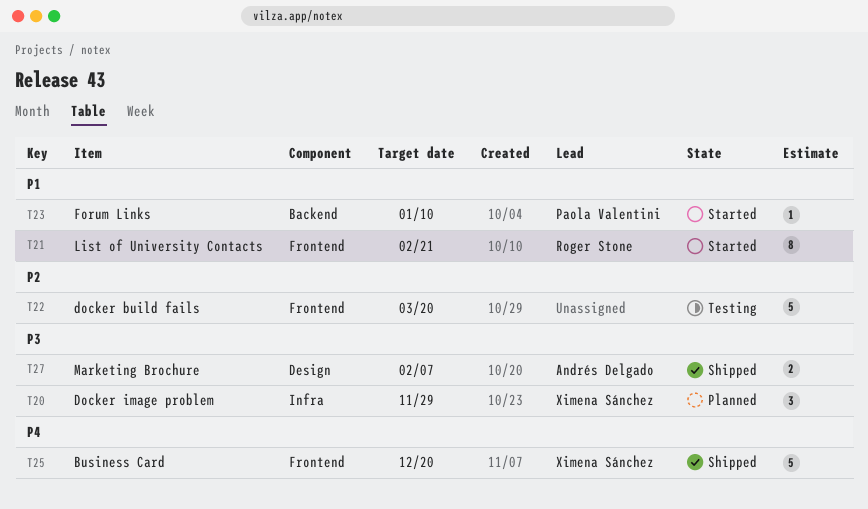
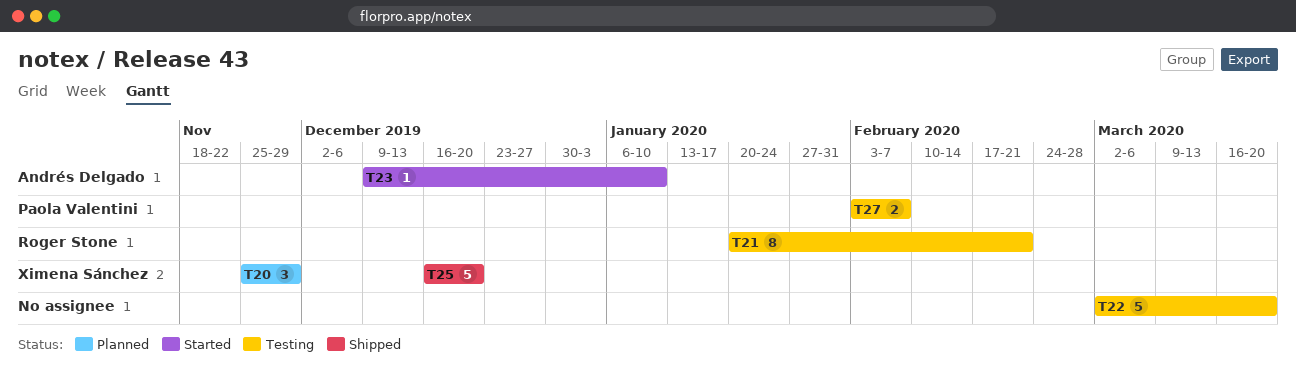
T21, status: Started -> Testing
T23, owner: Paola Valentini -> Andrés Delgado
T27, status: Shipped -> Testing
T27, owner: Andrés Delgado -> Paola Valentini

